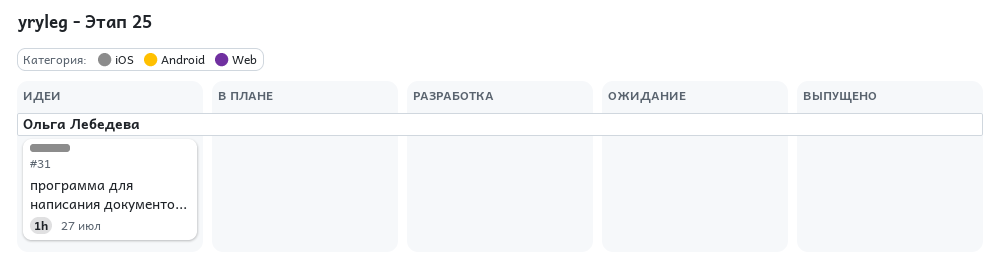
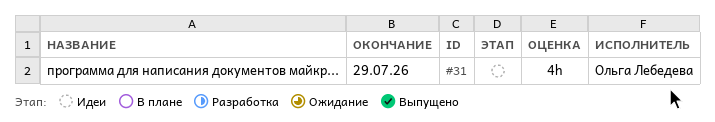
#31, estimate: 1h -> 4h
#31, due: Jul 27 -> Jul 29

